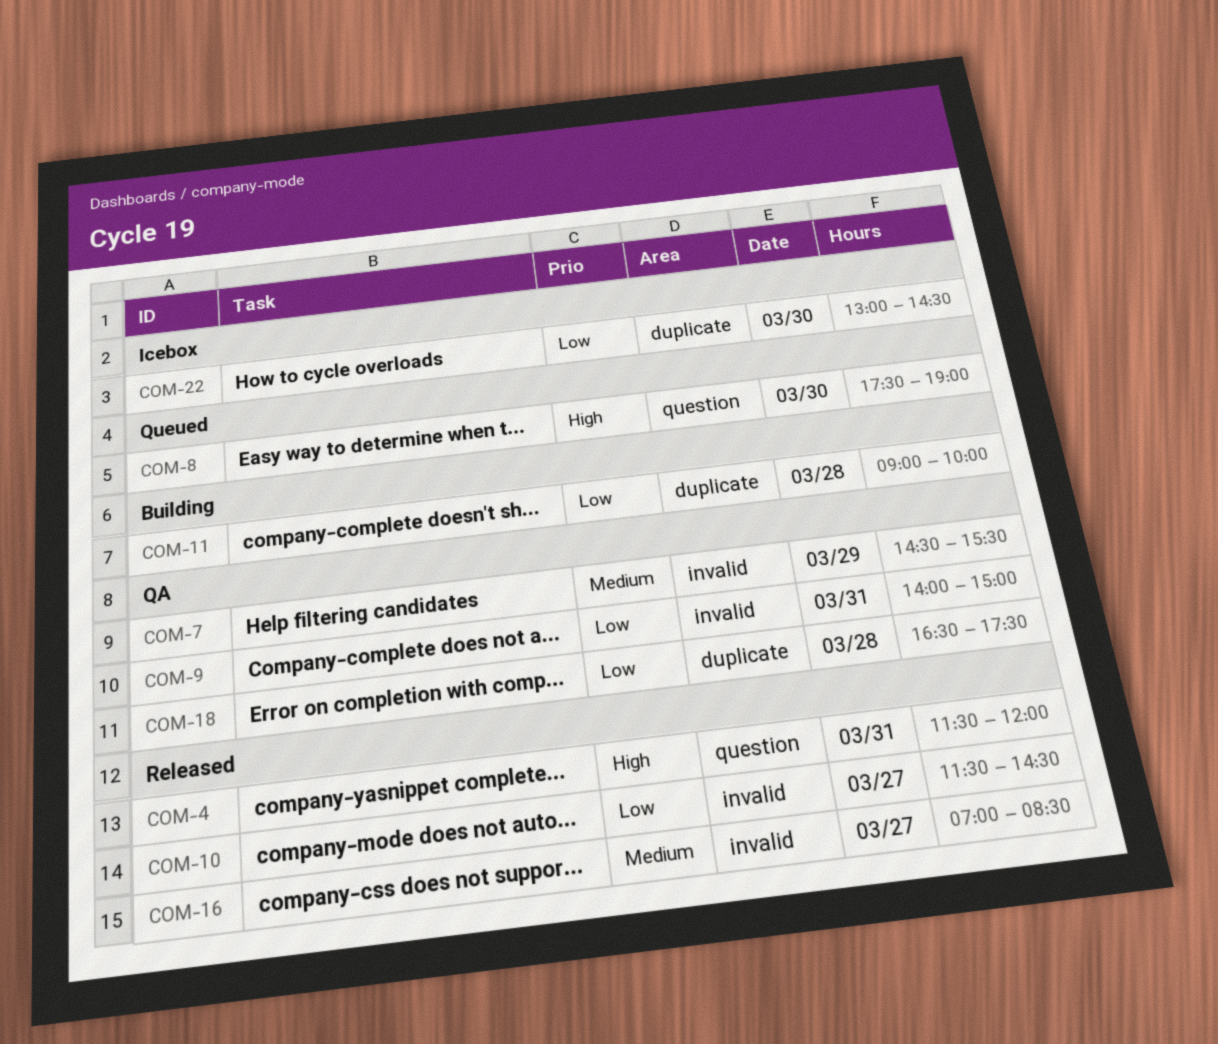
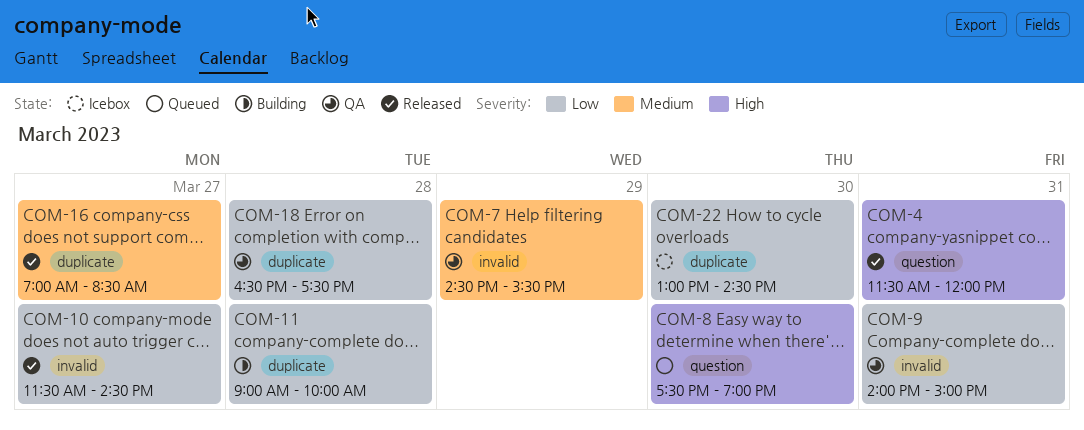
COM-16, label: invalid -> duplicate

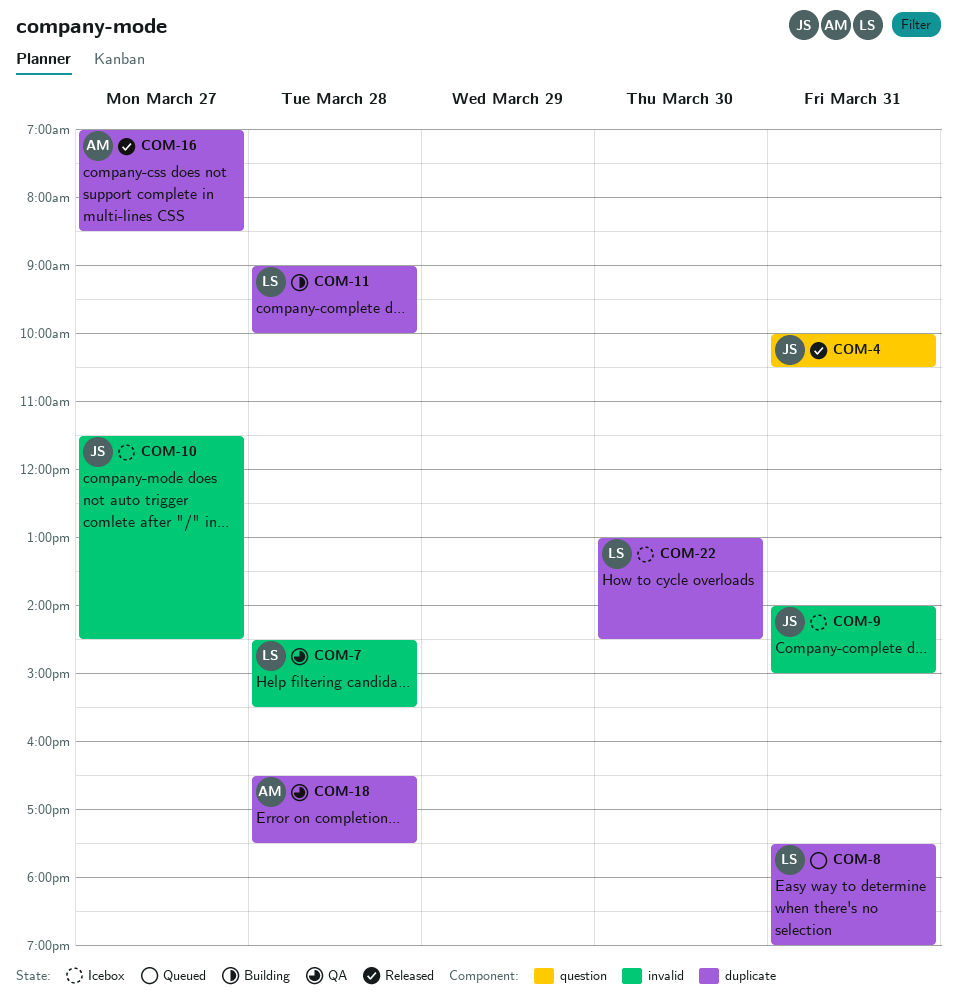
COM-4, begins: 11:30 -> 10:00
COM-4, ends: 12:00 -> 10:30
COM-7, day: Mar 29 -> Mar 28
COM-8, label: question -> duplicate
COM-8, day: Mar 30 -> Mar 31
COM-9, status: QA -> Icebox
COM-10, status: Released -> Icebox

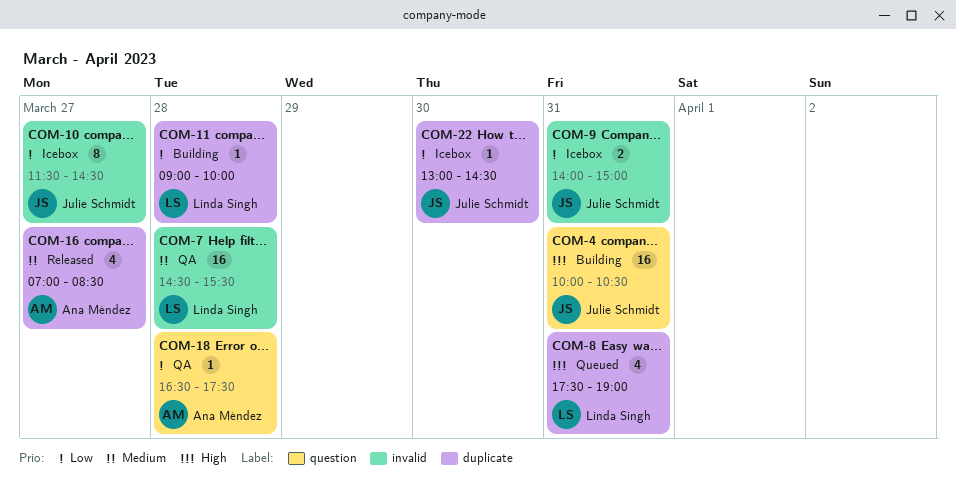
COM-4, status: Released -> Building
COM-18, label: duplicate -> question
COM-22, owner: Linda Singh -> Julie Schmidt

